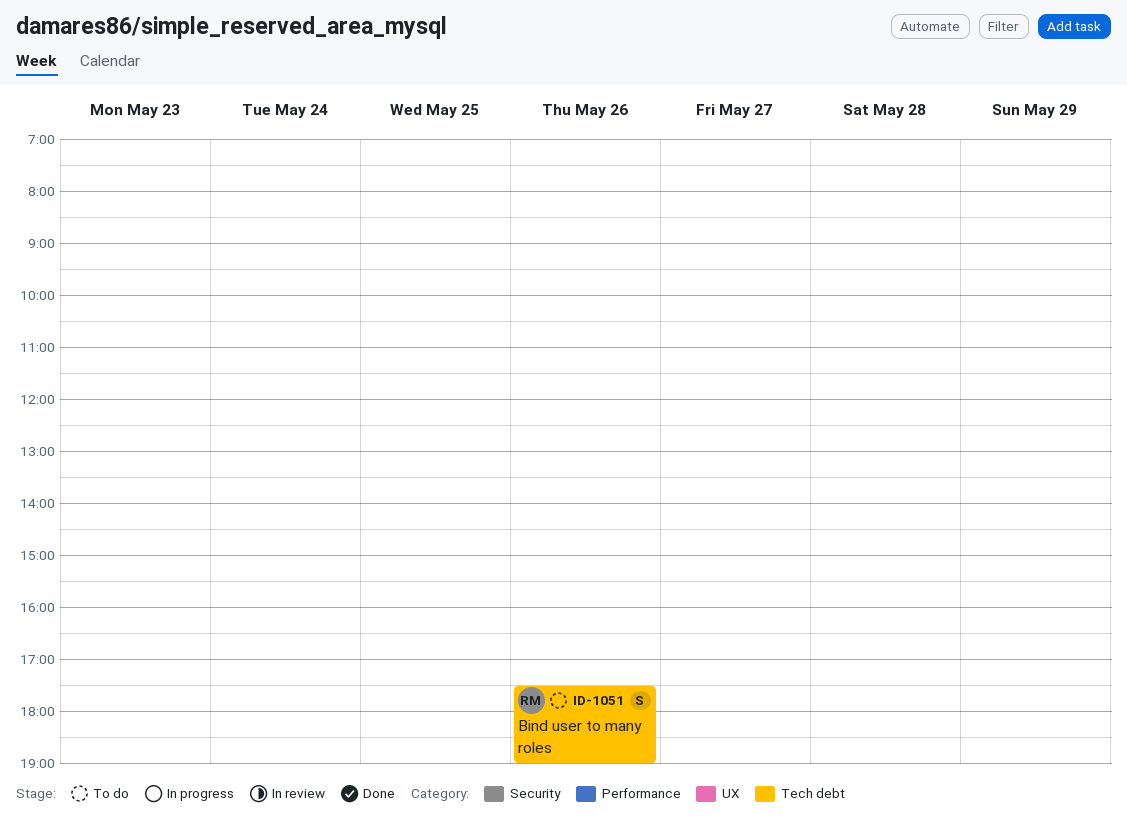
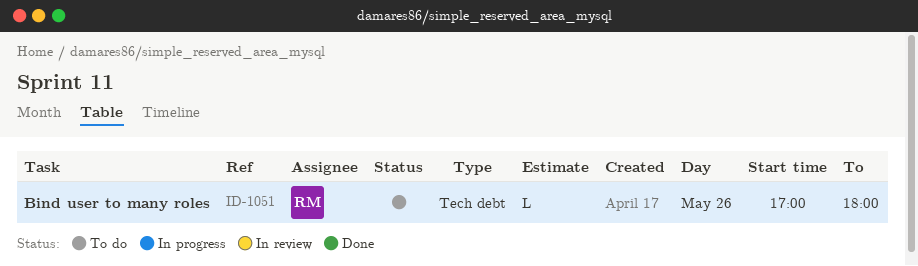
ID-1051, estimate: S -> L
ID-1051, begins: 17:30 -> 17:00
ID-1051, ends: 19:00 -> 18:00

